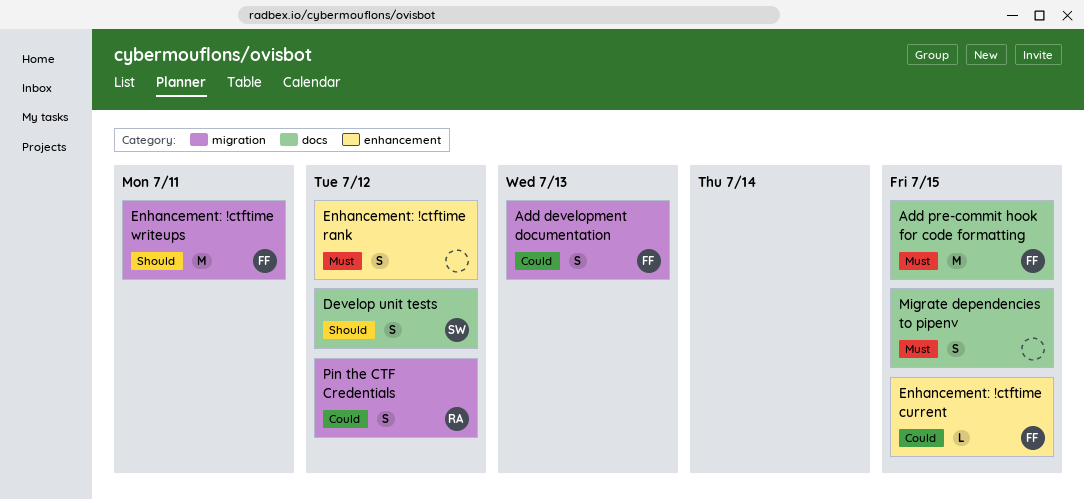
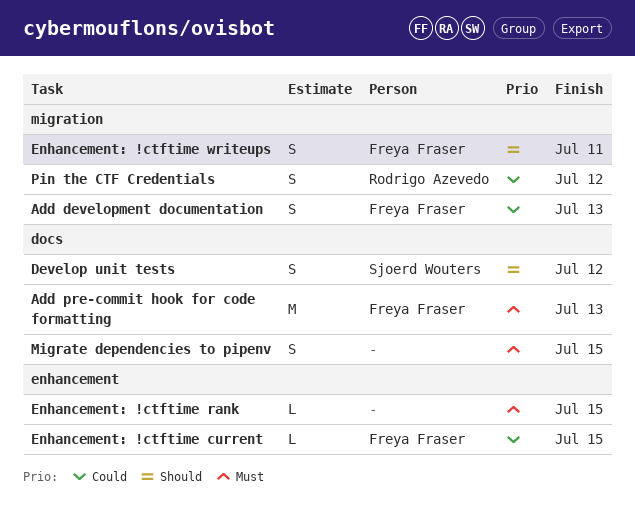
Add pre-commit hook for code formatting, due: Jul 15 -> Jul 13
Enhancement: !ctftime rank, estimate: S -> L
Enhancement: !ctftime rank, due: Jul 12 -> Jul 15
Enhancement: !ctftime writeups, estimate: M -> S

